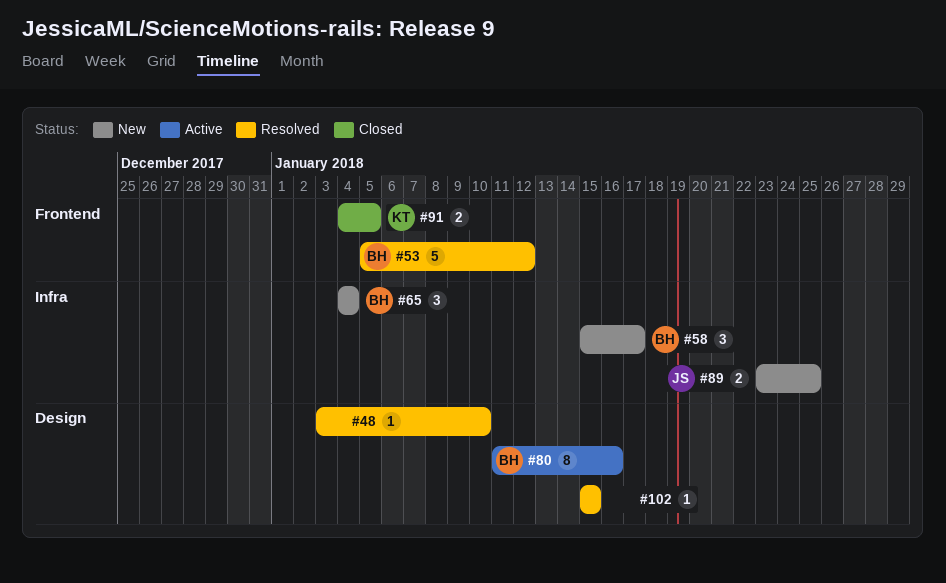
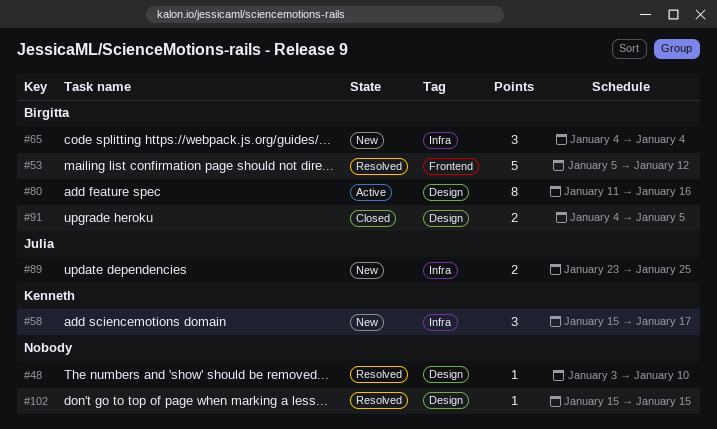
#58, owner: Birgitta -> Kenneth
#91, owner: Kenneth -> Birgitta
#91, label: Frontend -> Design

